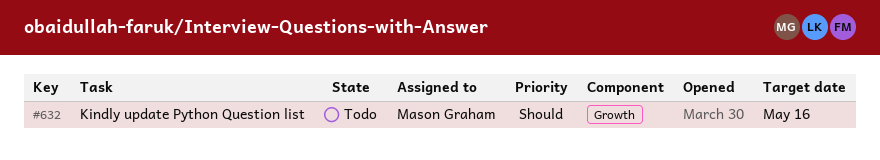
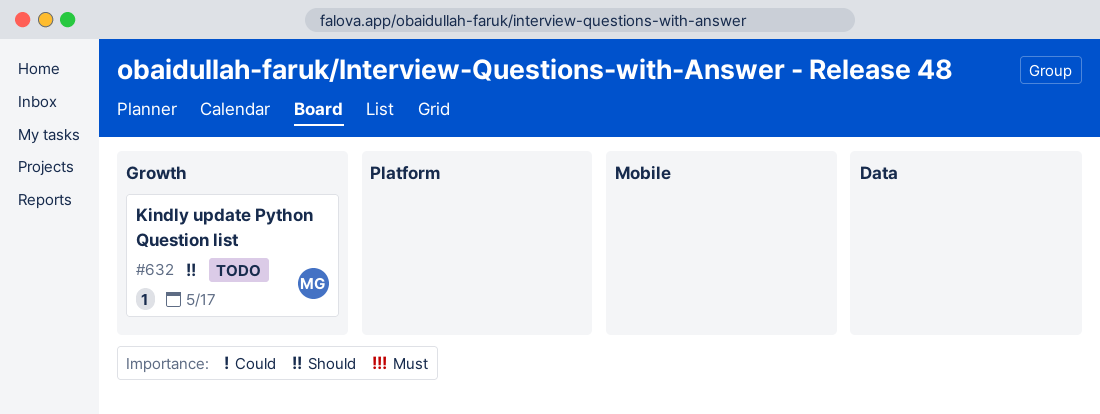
#632, due: May 16 -> May 17

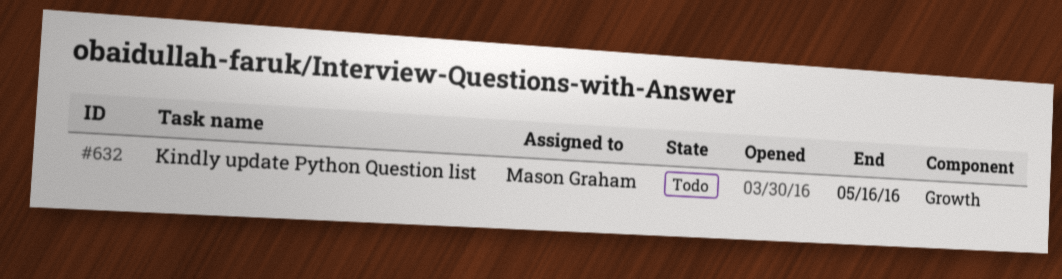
#632, due: May 17 -> May 16

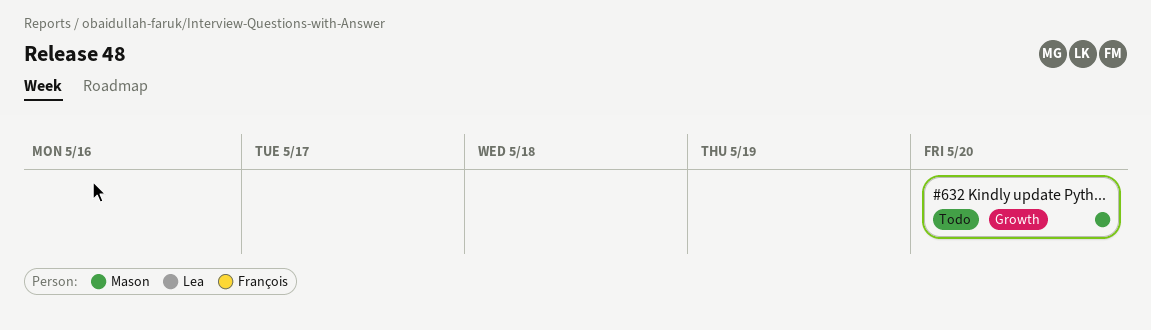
#632, due: May 16 -> May 20

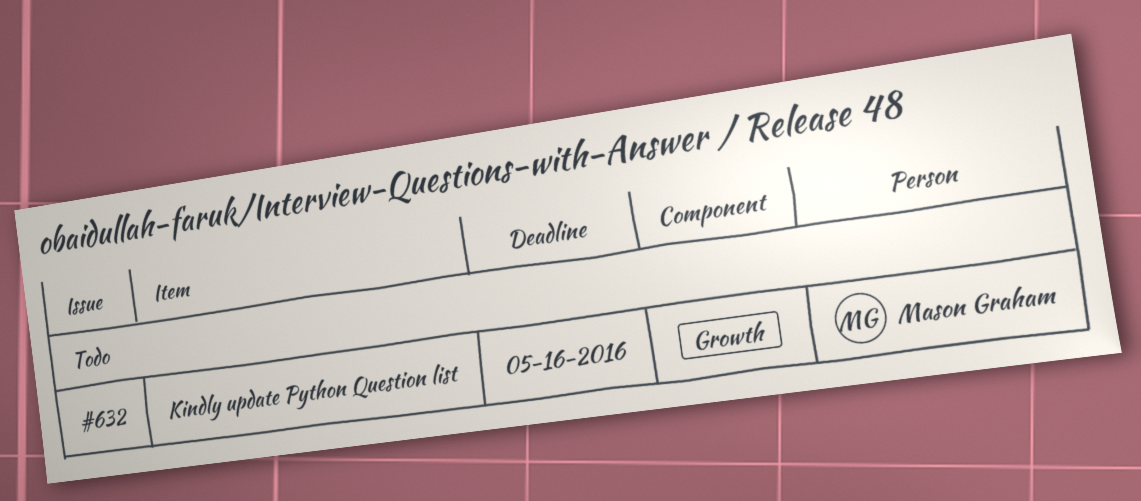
#632, due: May 20 -> May 16

